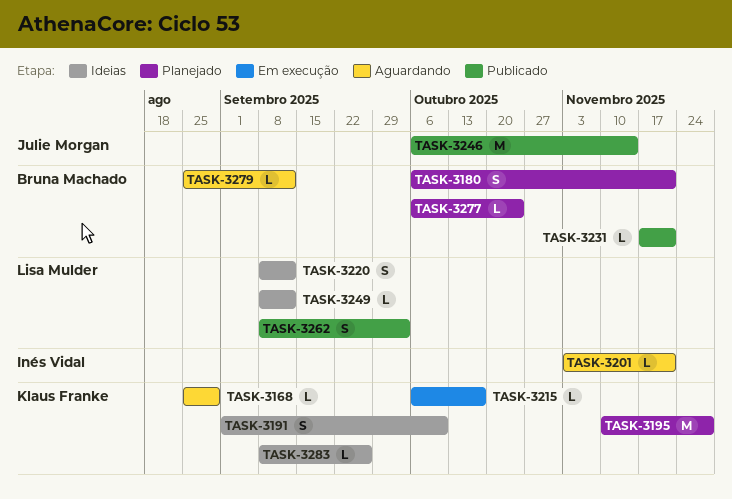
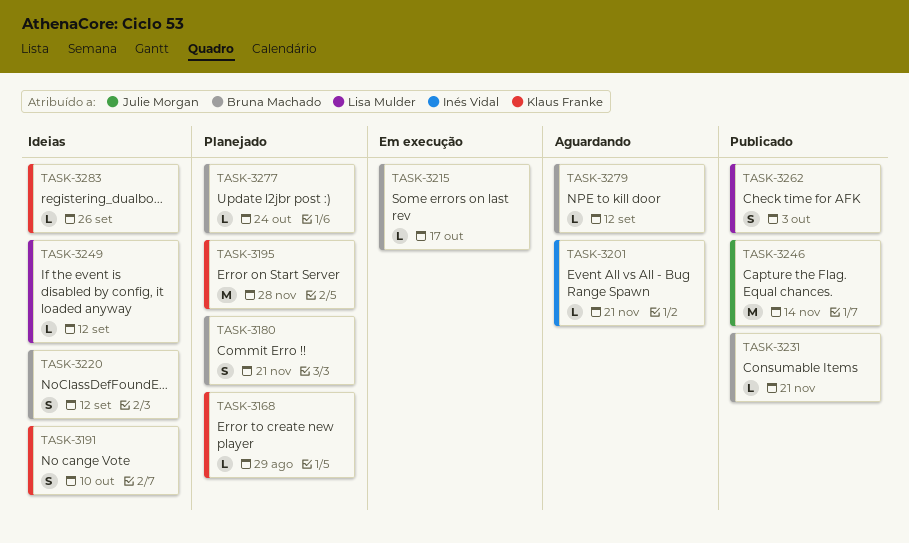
TASK-3168, status: Aguardando -> Planejado
TASK-3215, owner: Klaus Franke -> Bruna Machado
TASK-3220, owner: Lisa Mulder -> Bruna Machado

